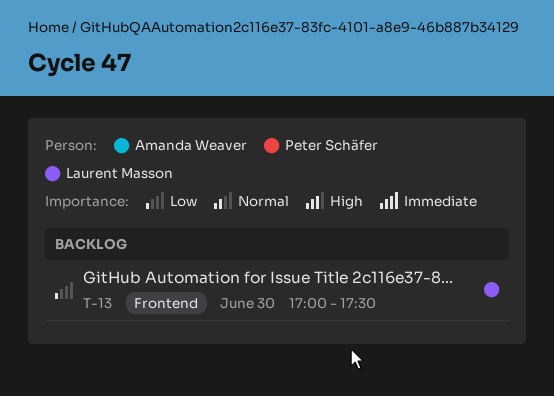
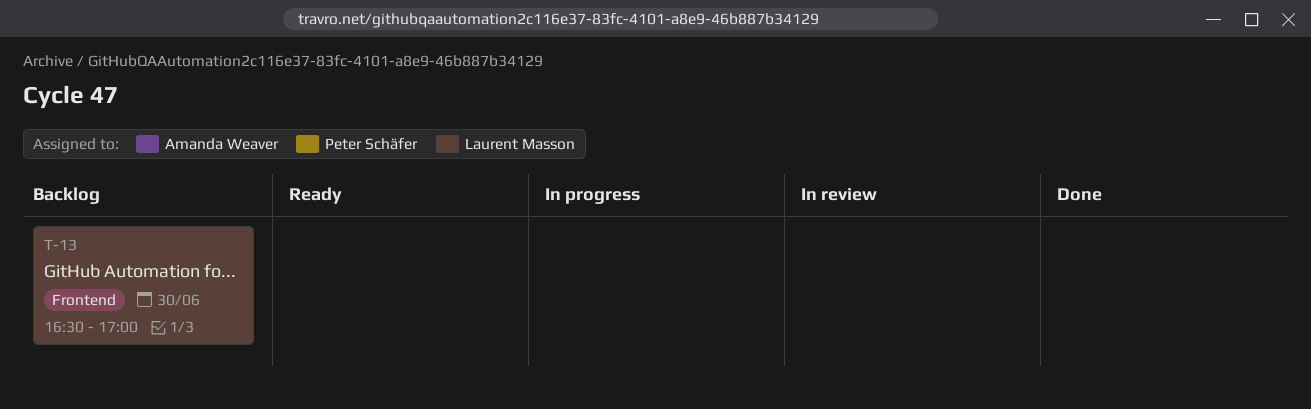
T-13, begins: 17:00 -> 16:30
T-13, ends: 17:30 -> 17:00

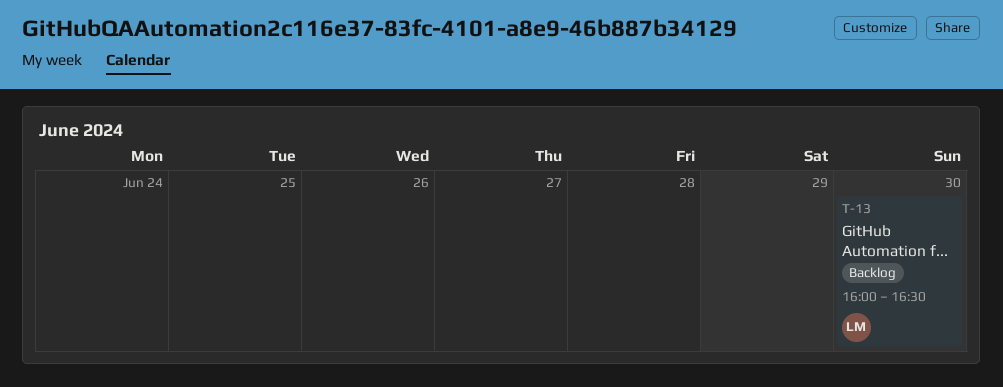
T-13, begins: 16:30 -> 16:00
T-13, ends: 17:00 -> 16:30

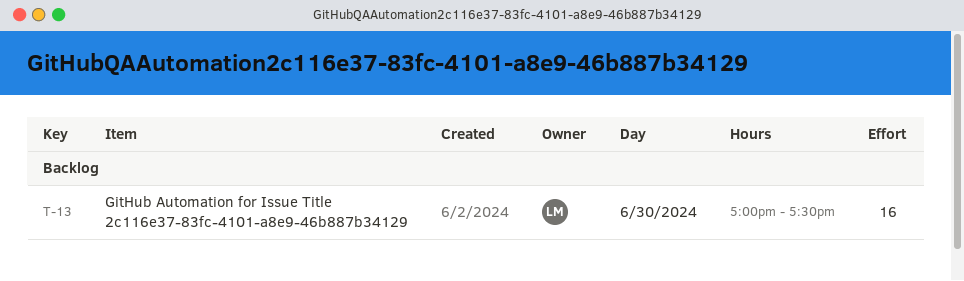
T-13, begins: 16:00 -> 17:00
T-13, ends: 16:30 -> 17:30

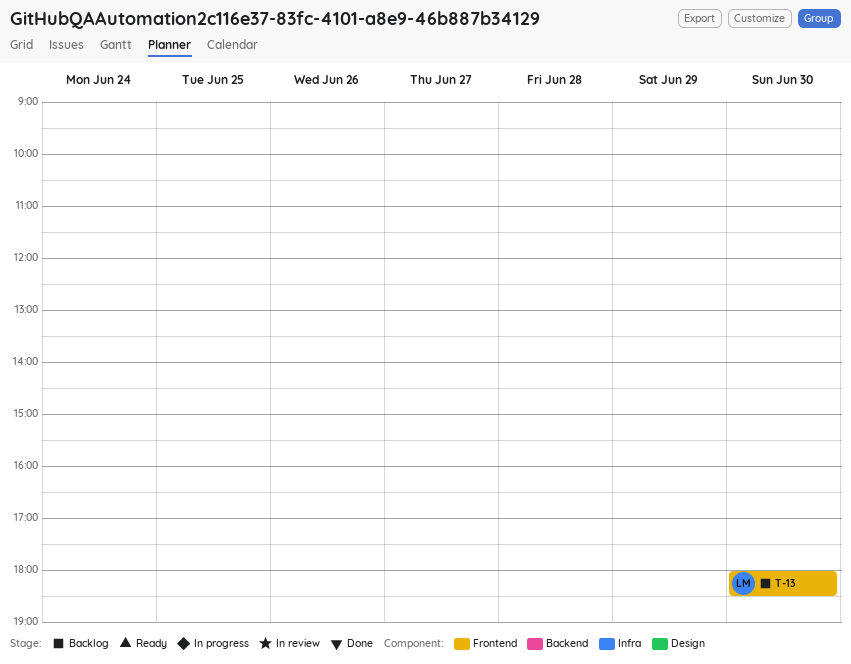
T-13, begins: 17:00 -> 18:00
T-13, ends: 17:30 -> 18:30

